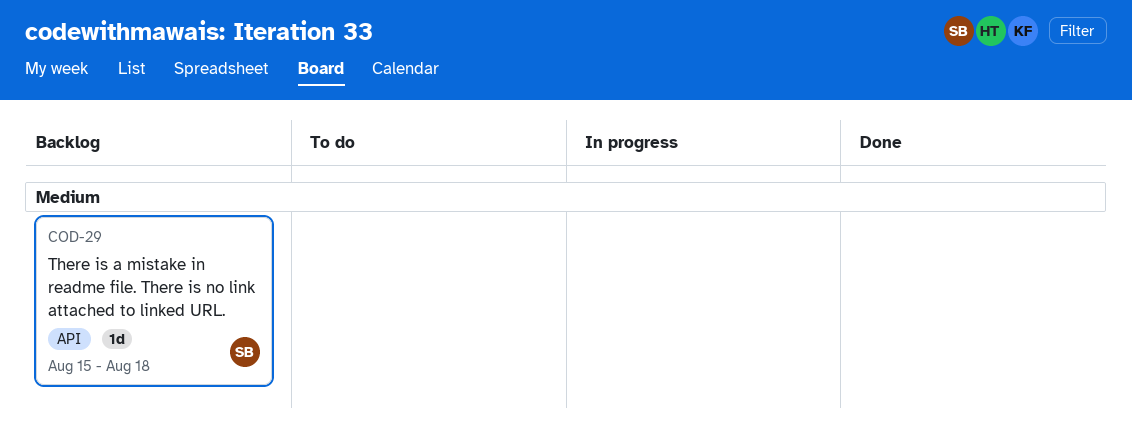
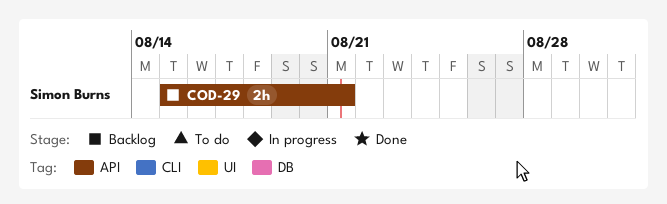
COD-29, estimate: 1d -> 2h
COD-29, due: Aug 18 -> Aug 21

